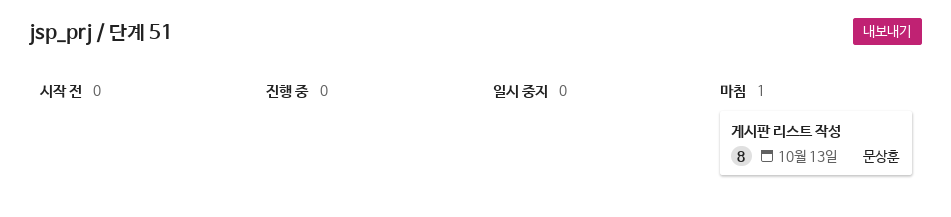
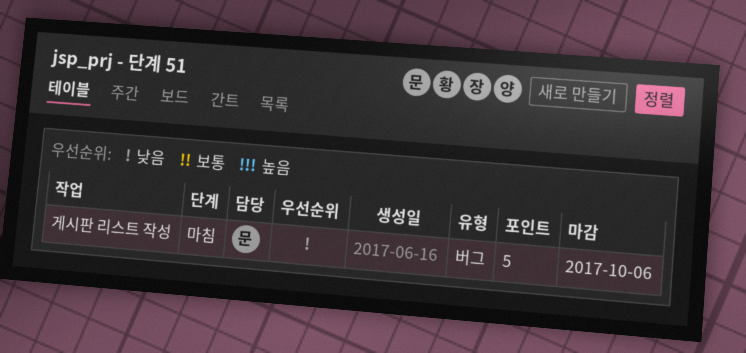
게시판 리스트 작성, estimate: 8 -> 5
게시판 리스트 작성, due: Oct 13 -> Oct 6

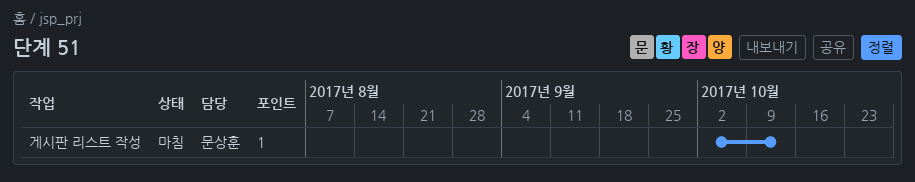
게시판 리스트 작성, estimate: 5 -> 1
게시판 리스트 작성, due: Oct 6 -> Oct 13

